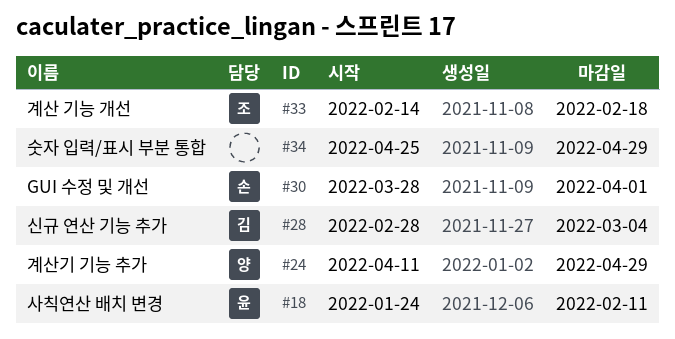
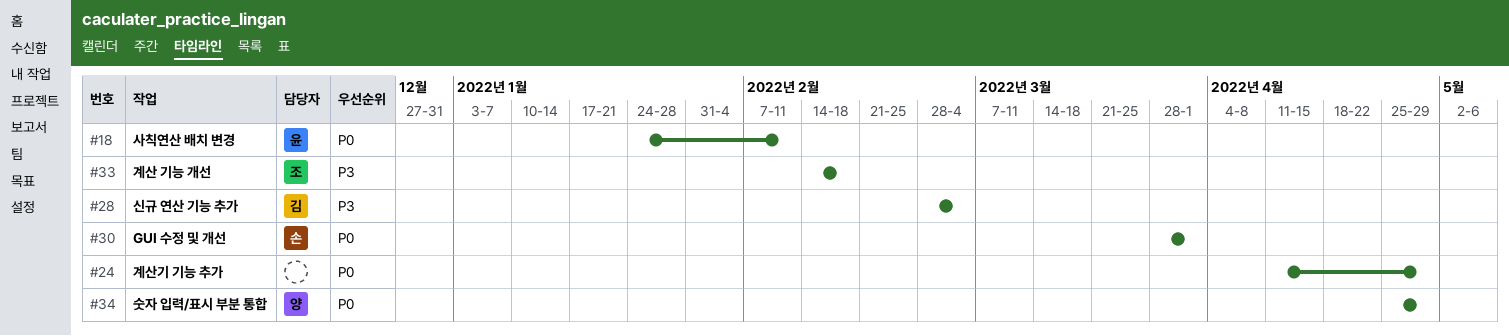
#24, owner: 양 -> none
#34, owner: none -> 양

